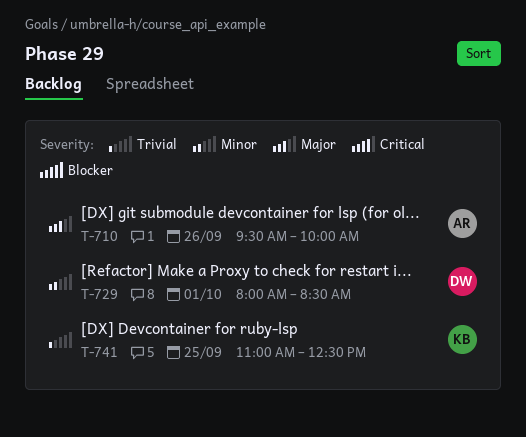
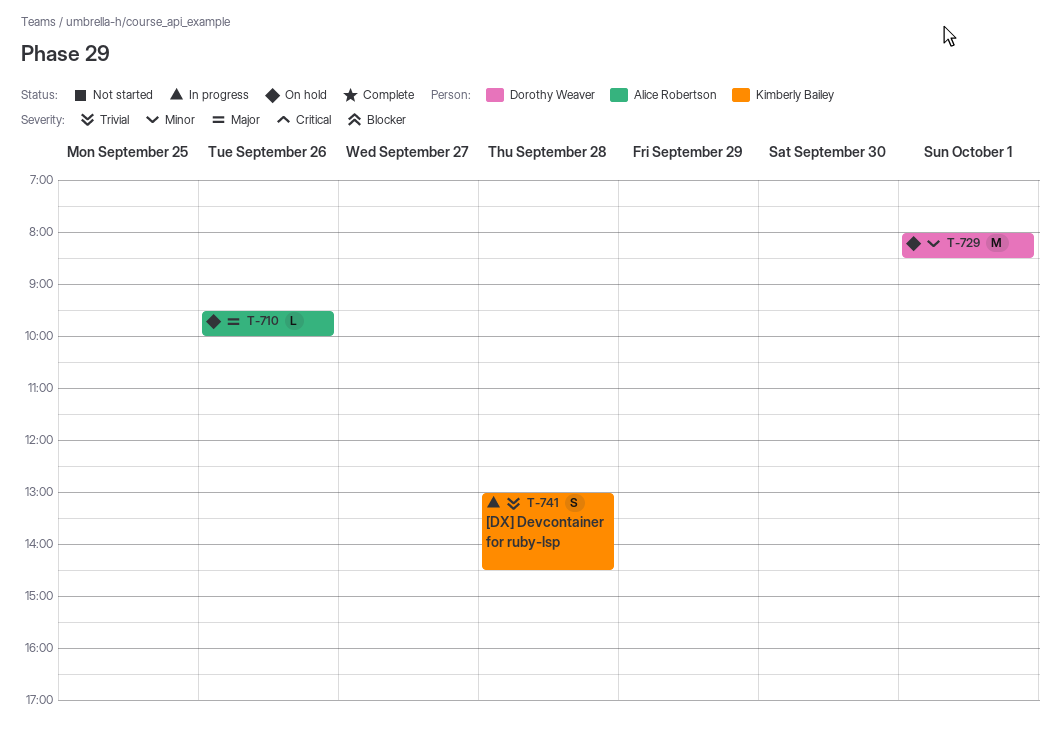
T-741, day: Sep 25 -> Sep 28
T-741, begins: 11:00 -> 13:00
T-741, ends: 12:30 -> 14:30

